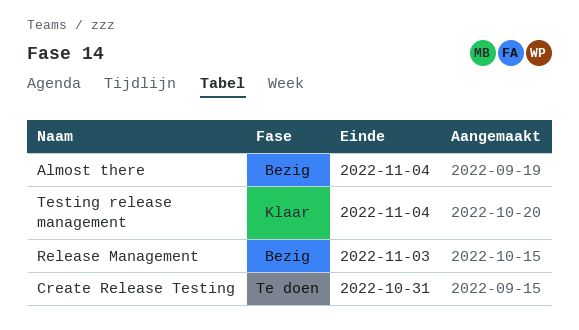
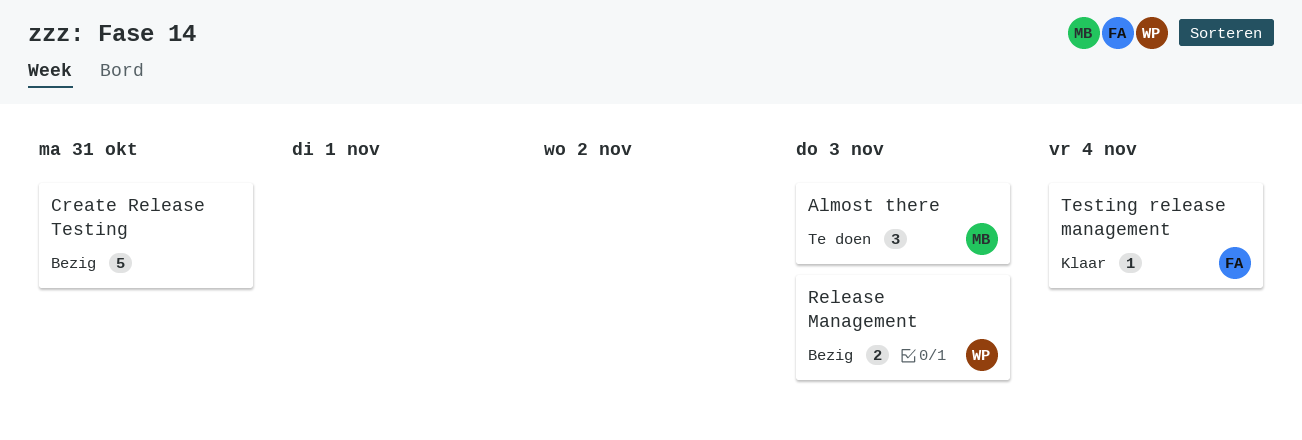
Almost there, status: Bezig -> Te doen
Almost there, due: Nov 4 -> Nov 3
Create Release Testing, status: Te doen -> Bezig

